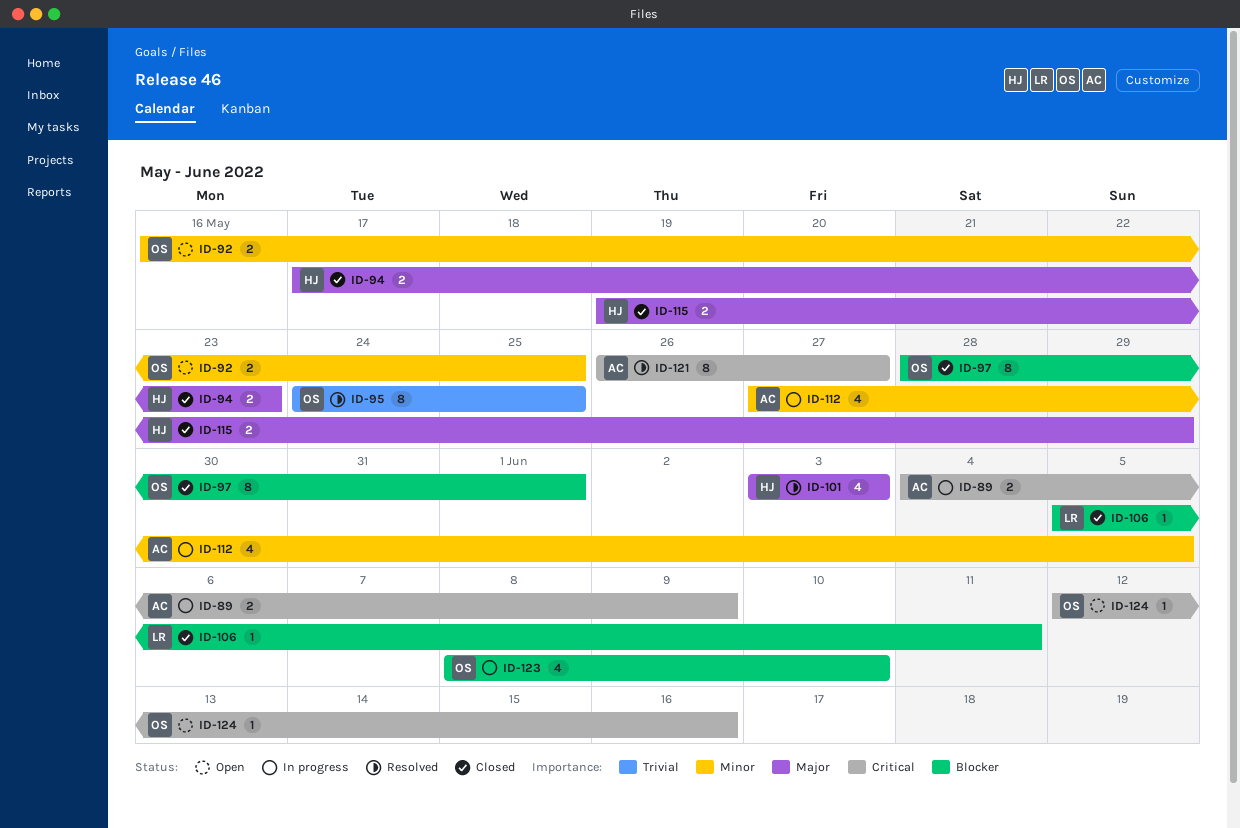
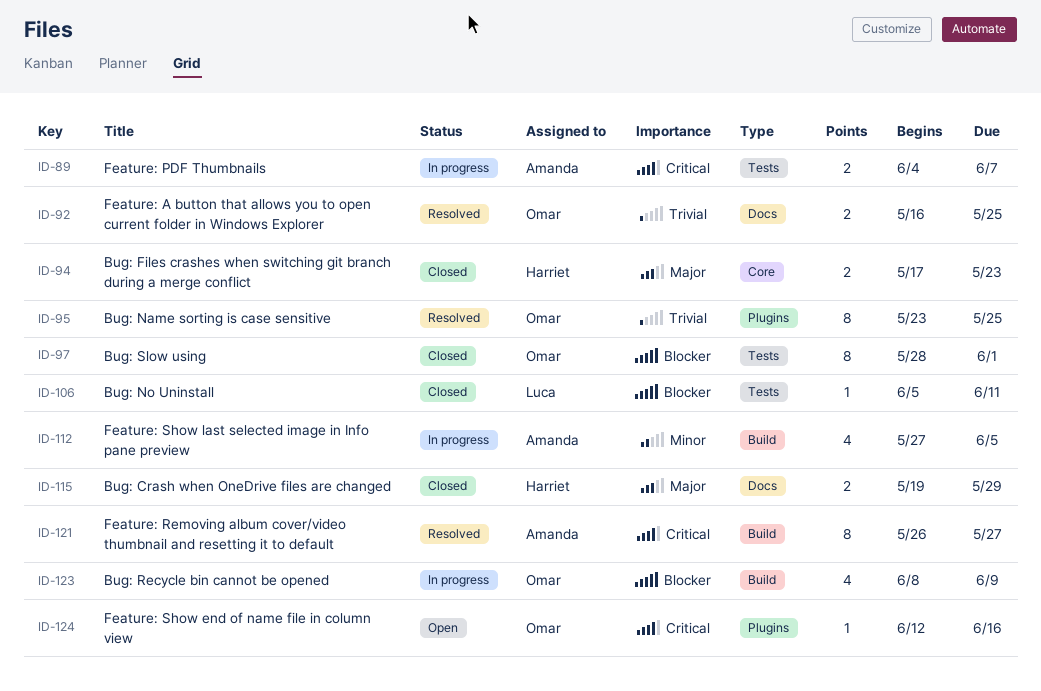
ID-89, due: Jun 9 -> Jun 7
ID-92, status: Open -> Resolved
ID-92, priority: Minor -> Trivial
ID-95, start: May 24 -> May 23
ID-101: present -> none
ID-123, due: Jun 10 -> Jun 9

